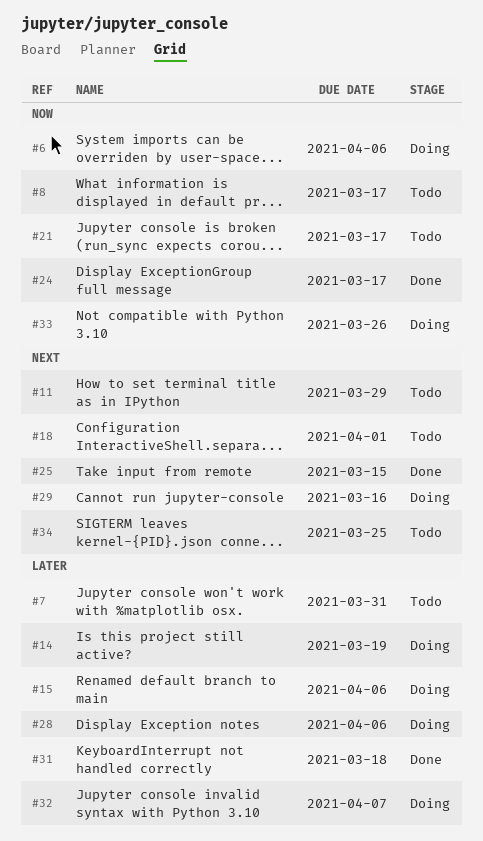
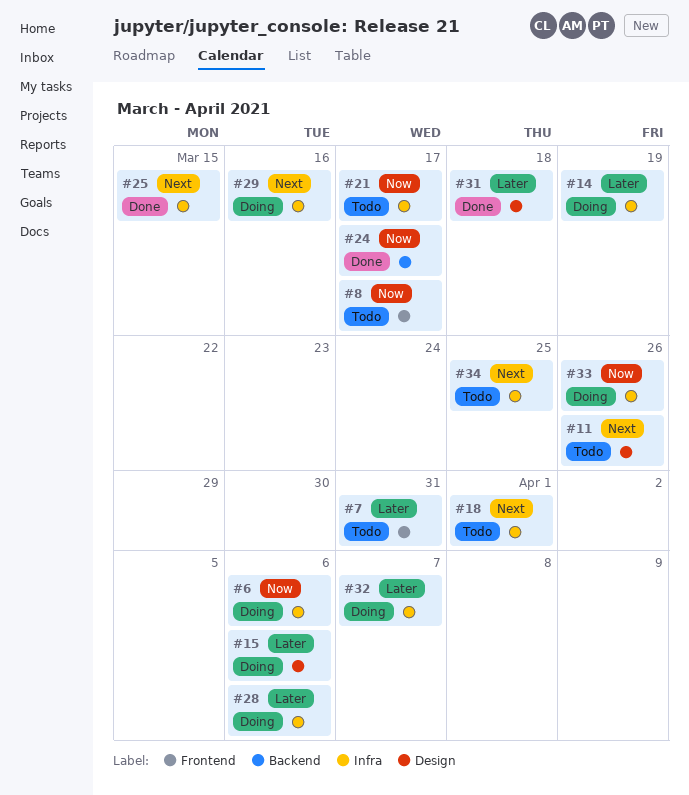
#11, due: Mar 29 -> Mar 26

